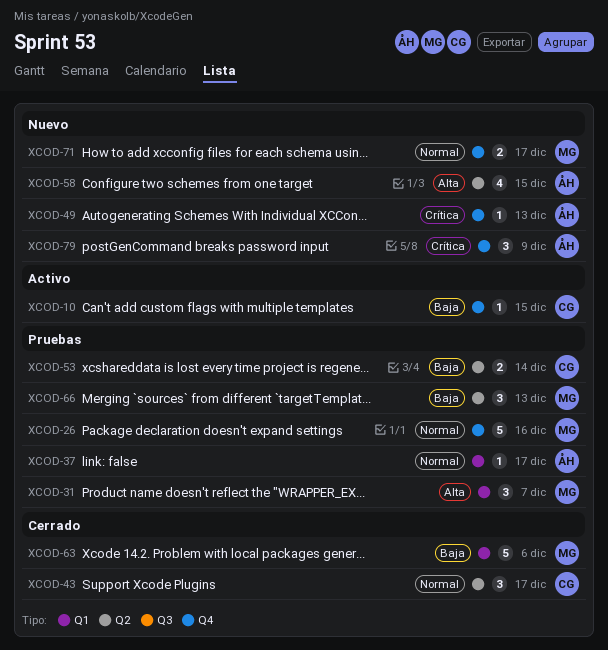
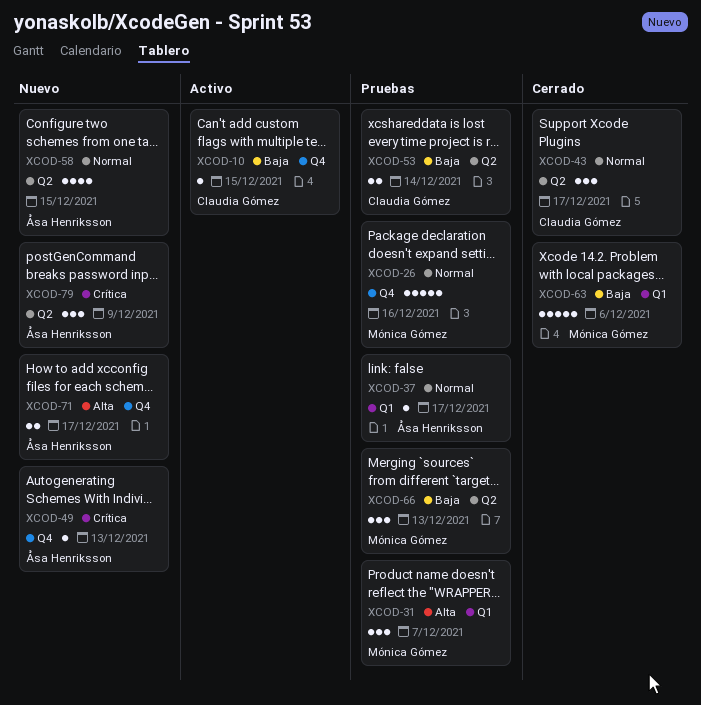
XCOD-58, priority: Alta -> Normal
XCOD-71, owner: Mónica Gómez -> Åsa Henriksson
XCOD-71, priority: Normal -> Alta
XCOD-79, label: Q4 -> Q2

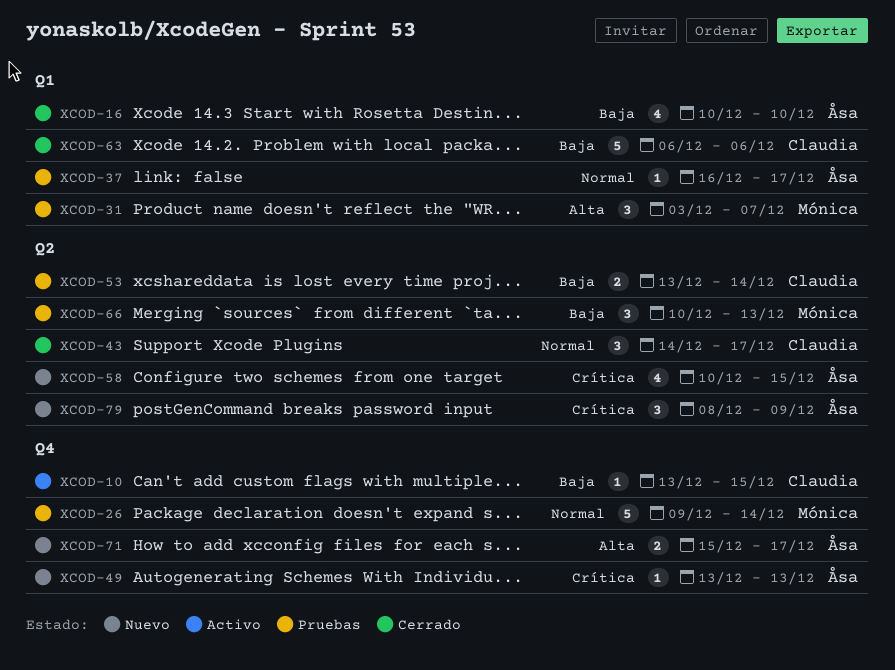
XCOD-16: none -> present
XCOD-26, due: Dec 16 -> Dec 14
XCOD-58, priority: Normal -> Crítica
XCOD-63, owner: Mónica Gómez -> Claudia Gómez

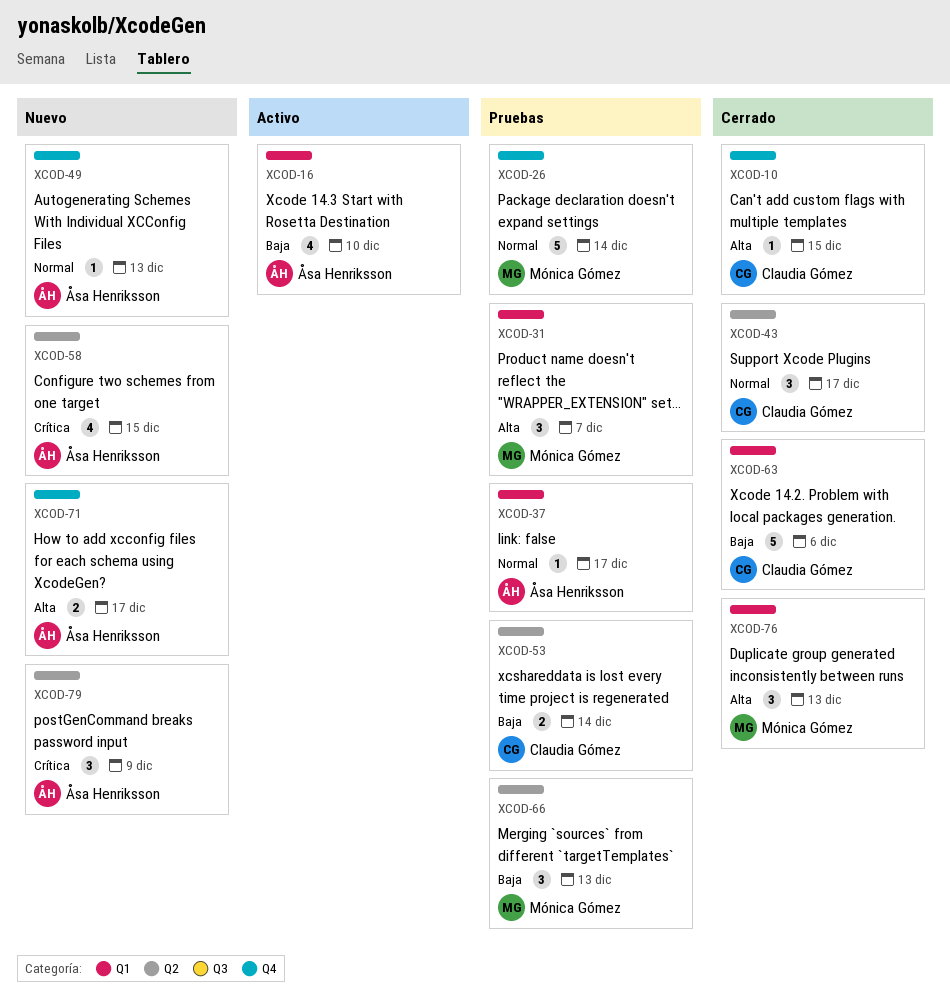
XCOD-10, status: Activo -> Cerrado
XCOD-10, priority: Baja -> Alta
XCOD-16, status: Cerrado -> Activo
XCOD-49, priority: Crítica -> Normal
XCOD-76: none -> present

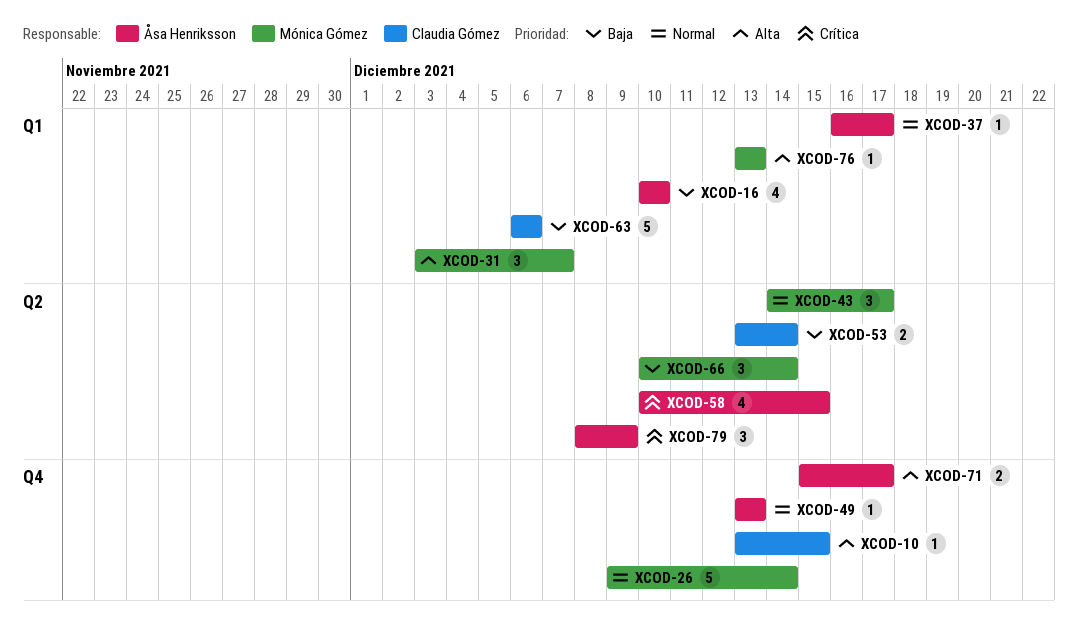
XCOD-43, owner: Claudia Gómez -> Mónica Gómez
XCOD-66, due: Dec 13 -> Dec 14
XCOD-76, estimate: 3 -> 1

